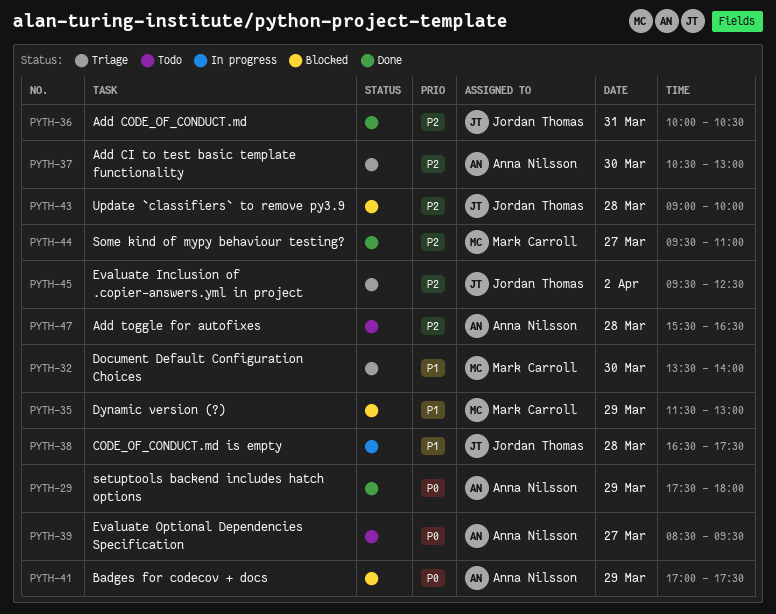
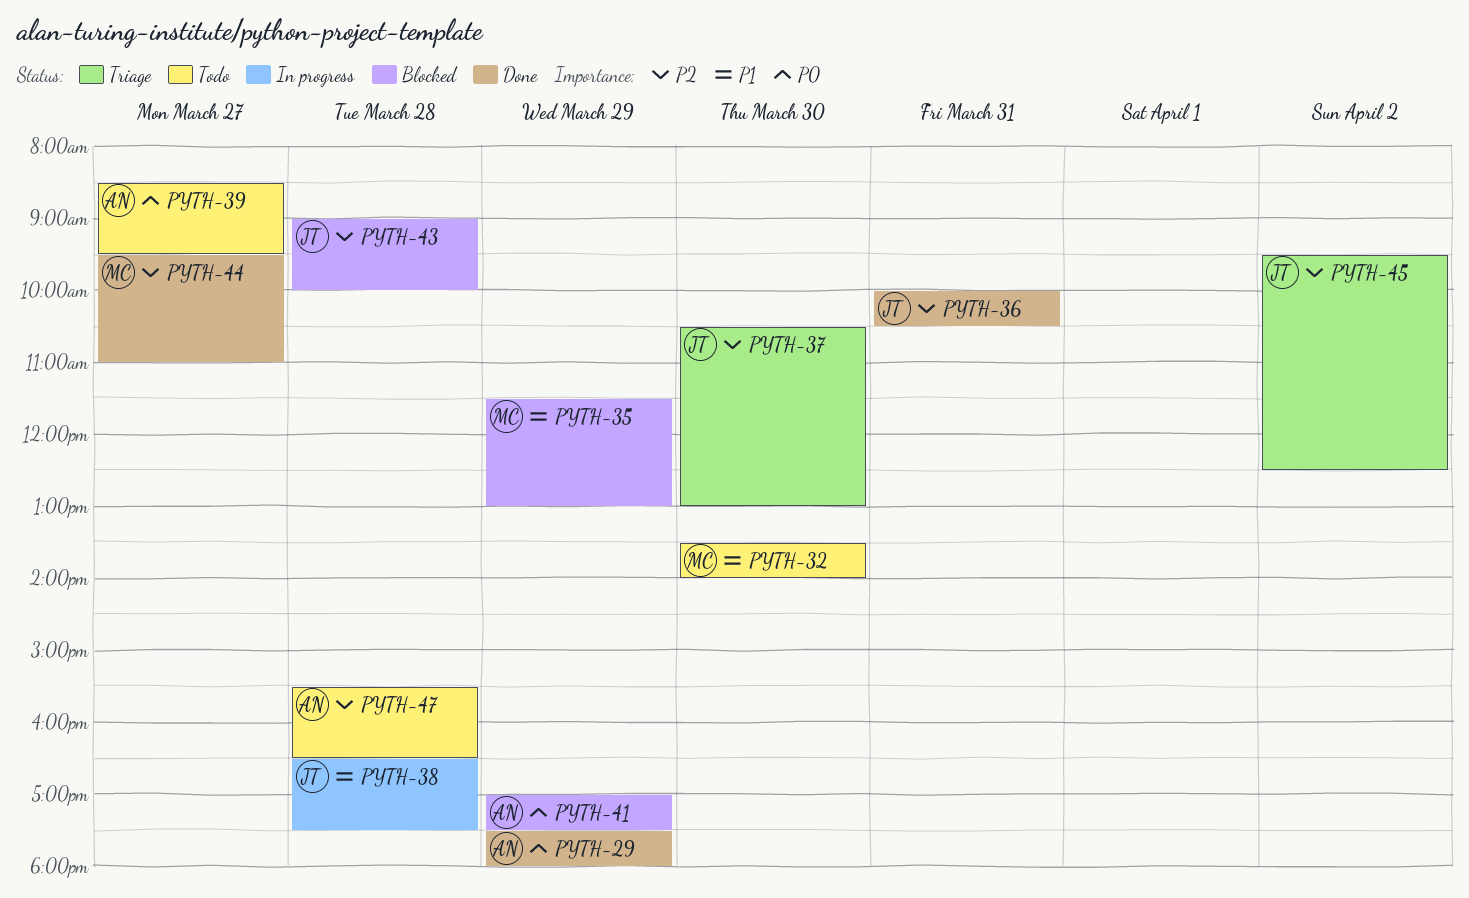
PYTH-32, status: Triage -> Todo
PYTH-37, owner: Anna Nilsson -> Jordan Thomas

